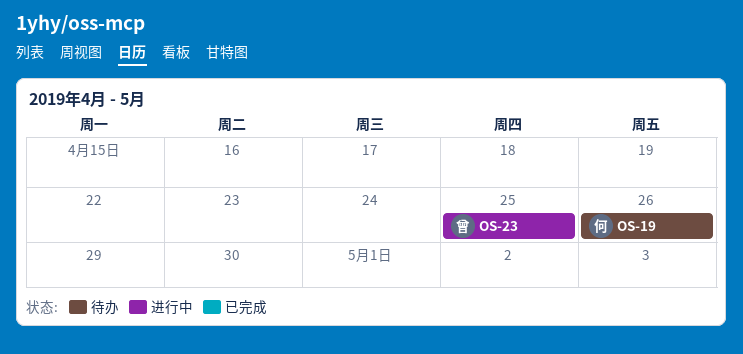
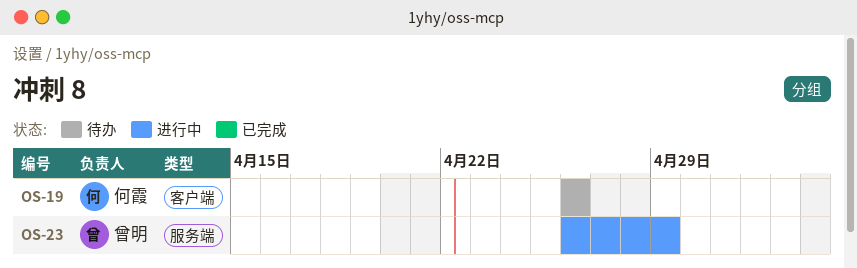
OS-23, start: Apr 25 -> Apr 26
OS-23, due: Apr 25 -> Apr 29

